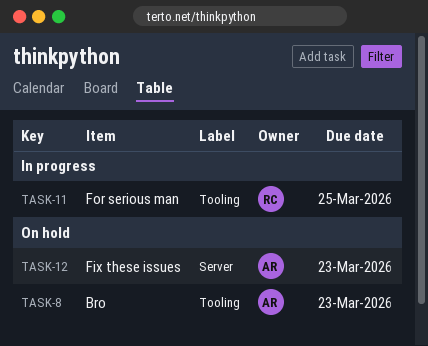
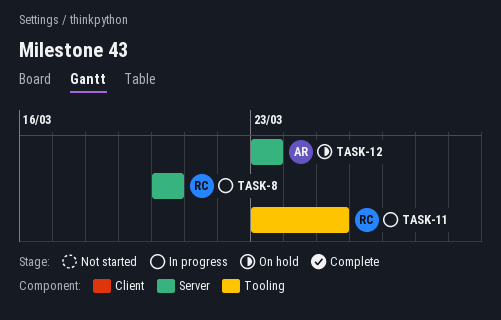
TASK-8, status: On hold -> In progress
TASK-8, owner: AR -> RC
TASK-8, label: Tooling -> Server
TASK-8, due: Mar 23 -> Mar 20

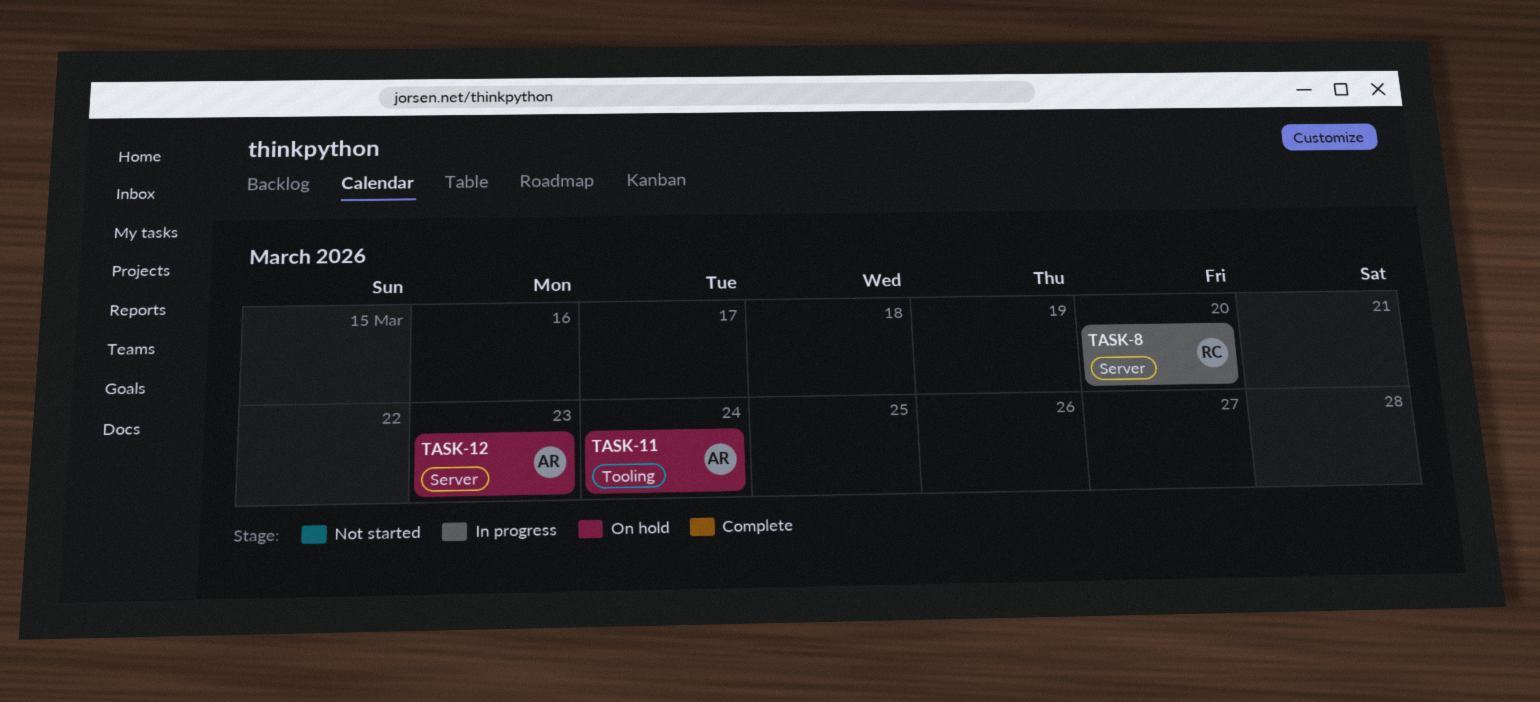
TASK-11, status: In progress -> On hold
TASK-11, owner: RC -> AR
TASK-11, due: Mar 25 -> Mar 24

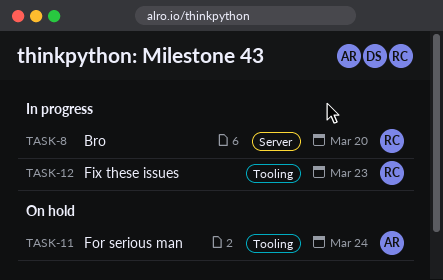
TASK-12, status: On hold -> In progress
TASK-12, owner: AR -> RC
TASK-12, label: Server -> Tooling

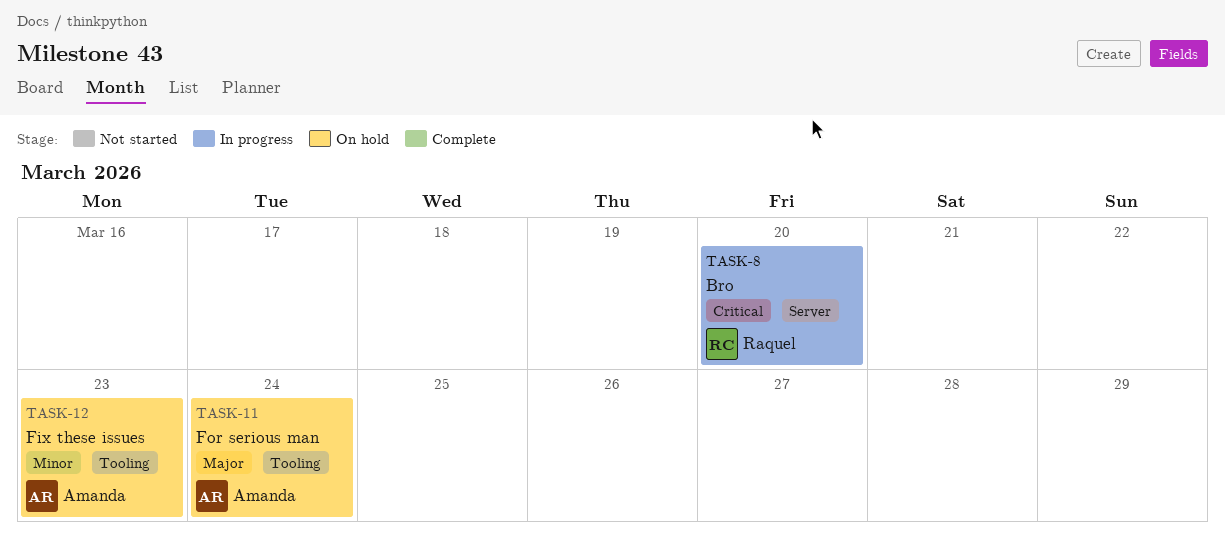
TASK-12, status: In progress -> On hold
TASK-12, owner: Raquel -> Amanda

